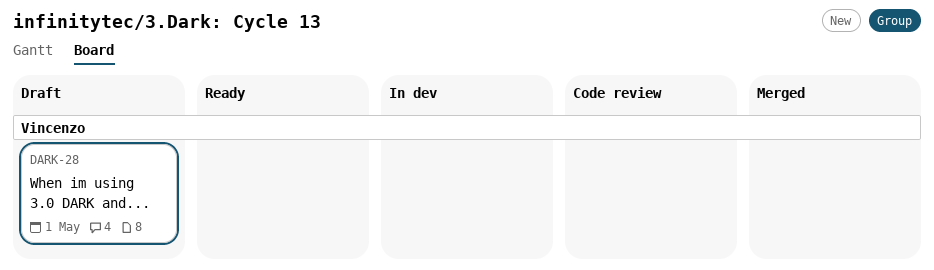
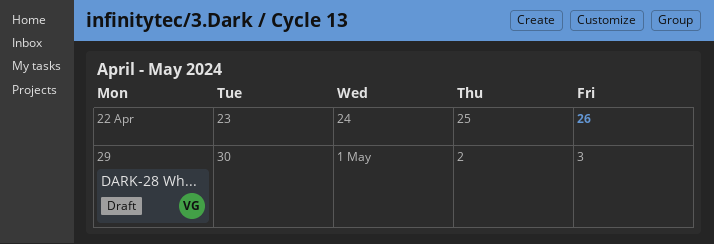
DARK-28, due: May 1 -> Apr 29

